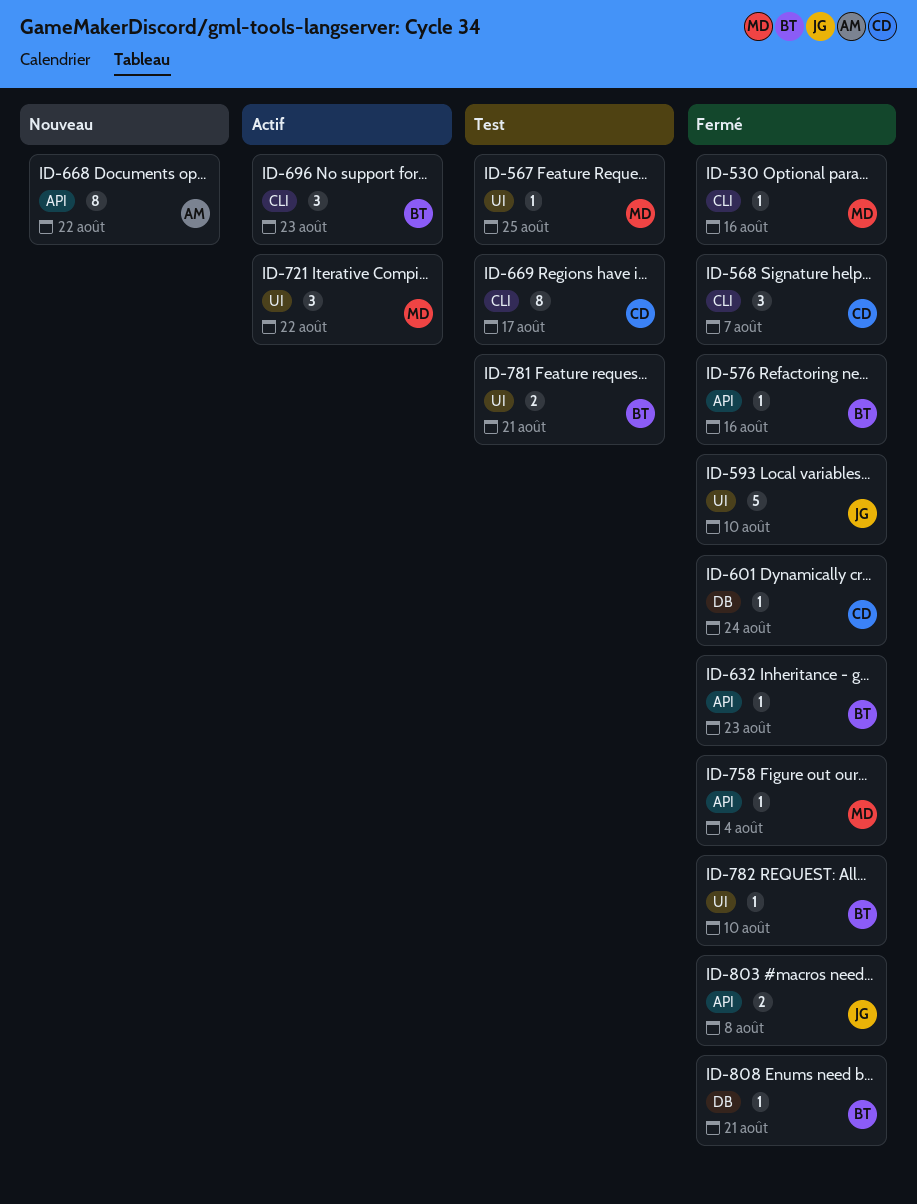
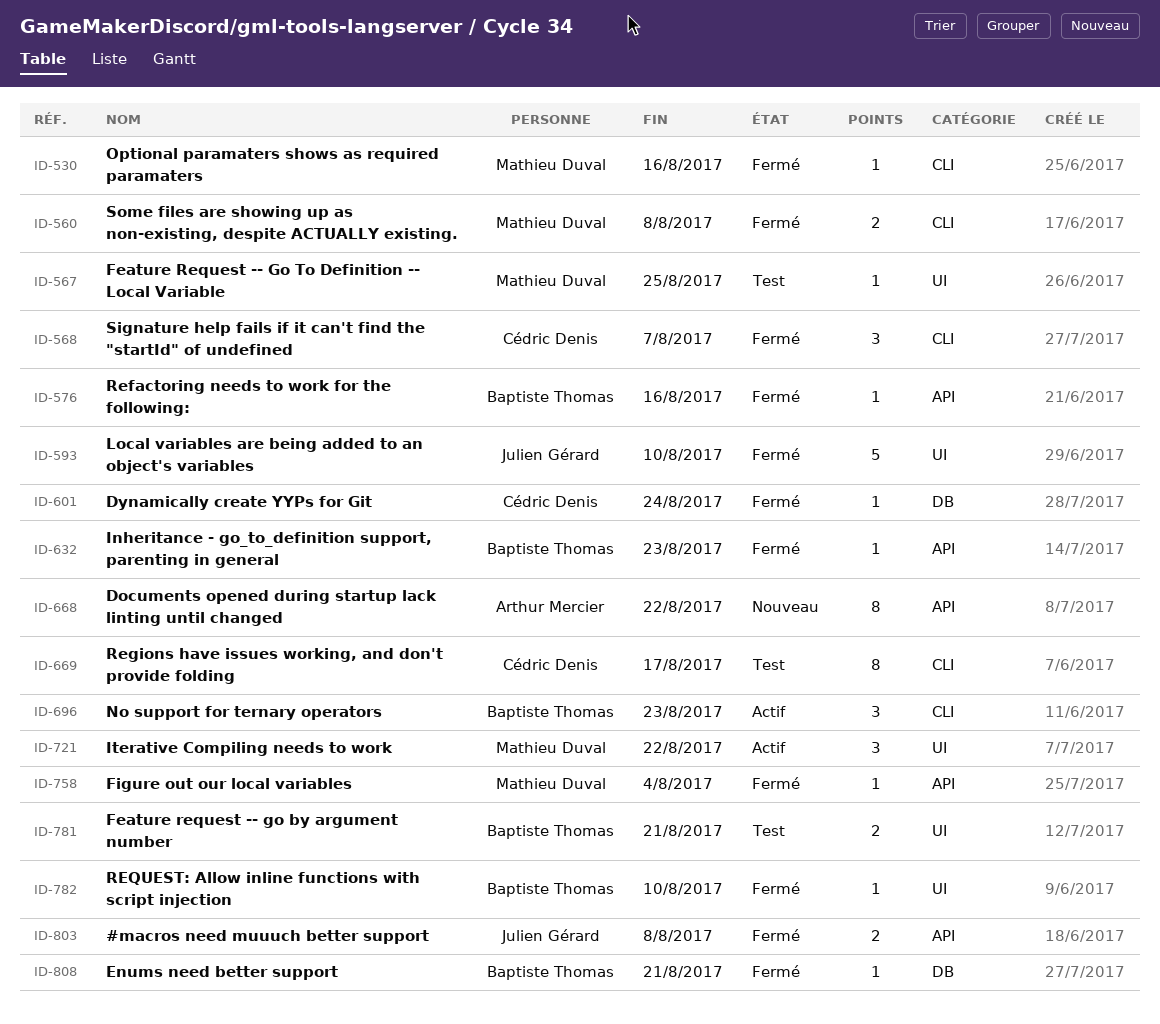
ID-560: none -> present

